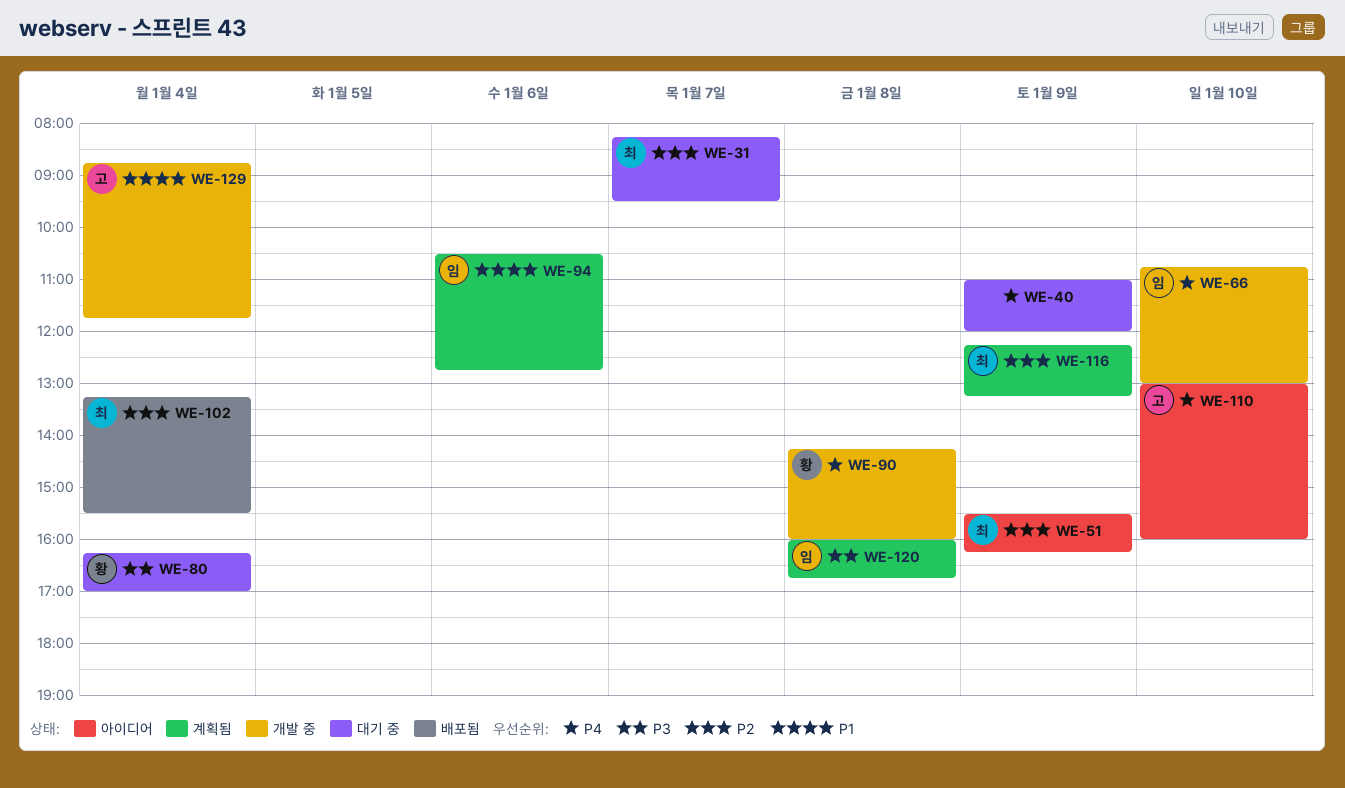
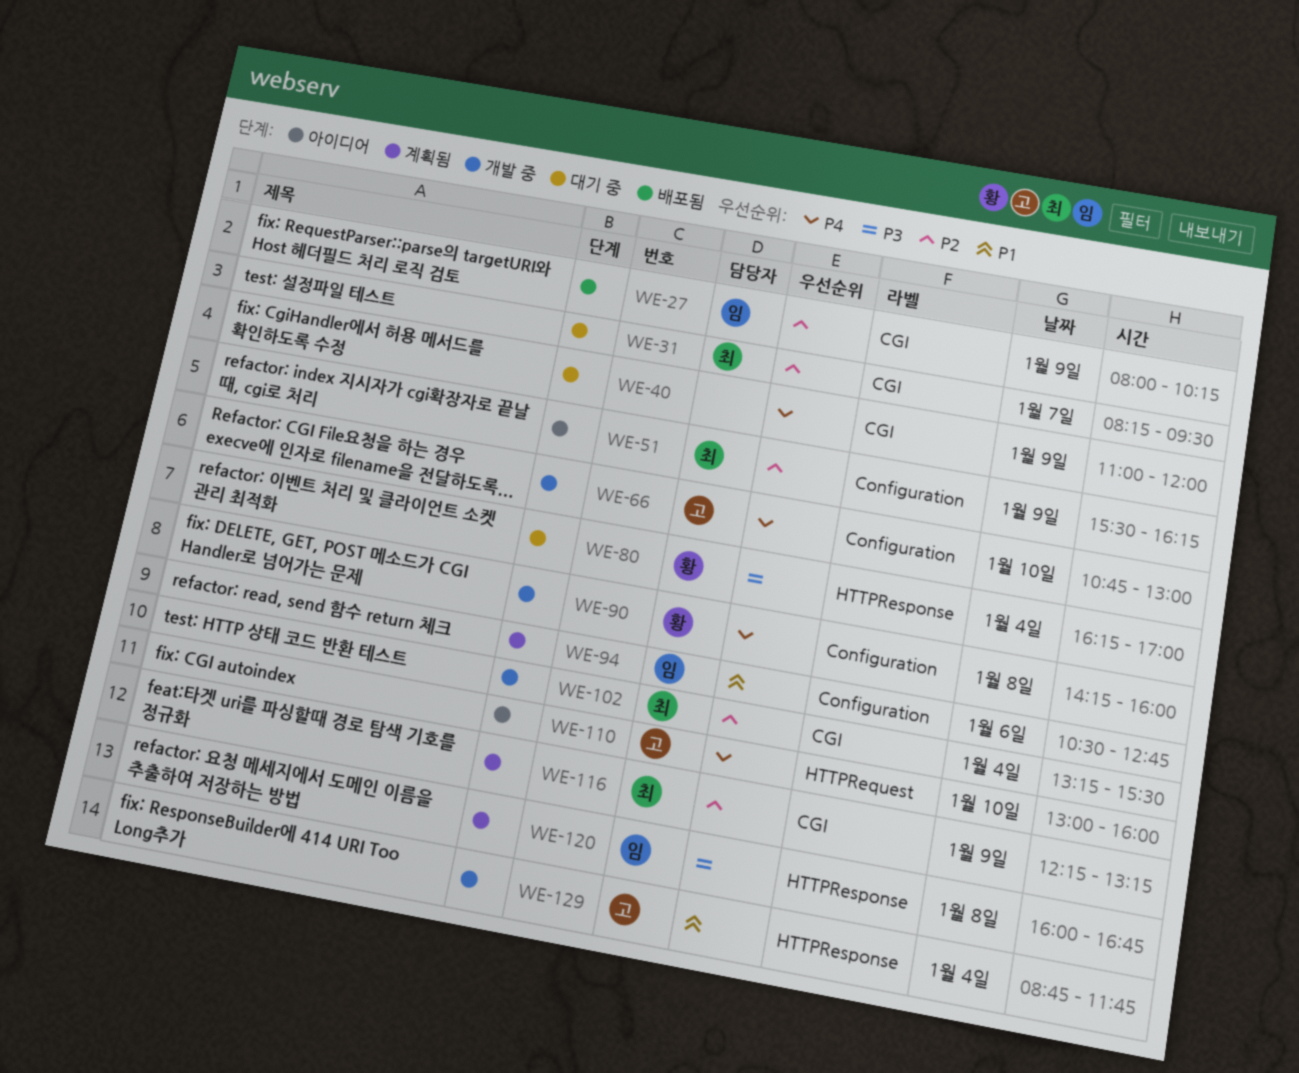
WE-27: none -> present
WE-66, owner: 임 -> 고
WE-102, status: 배포됨 -> 개발 중

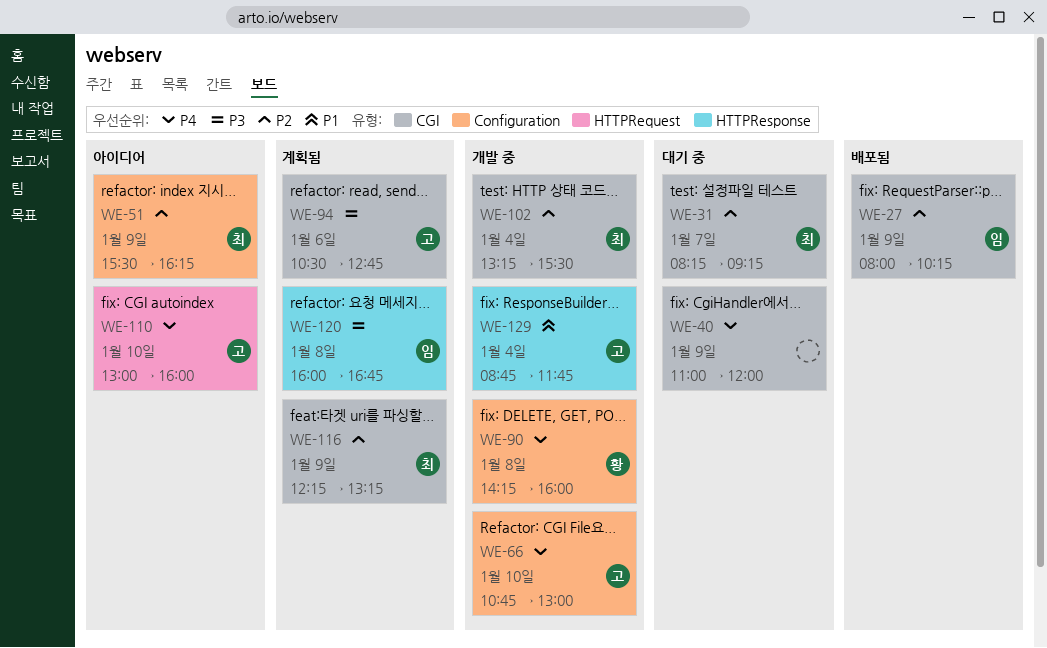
WE-31, ends: 09:30 -> 09:15
WE-80: present -> none
WE-94, owner: 임 -> 고
WE-94, priority: P1 -> P3
WE-94, label: Configuration -> CGI

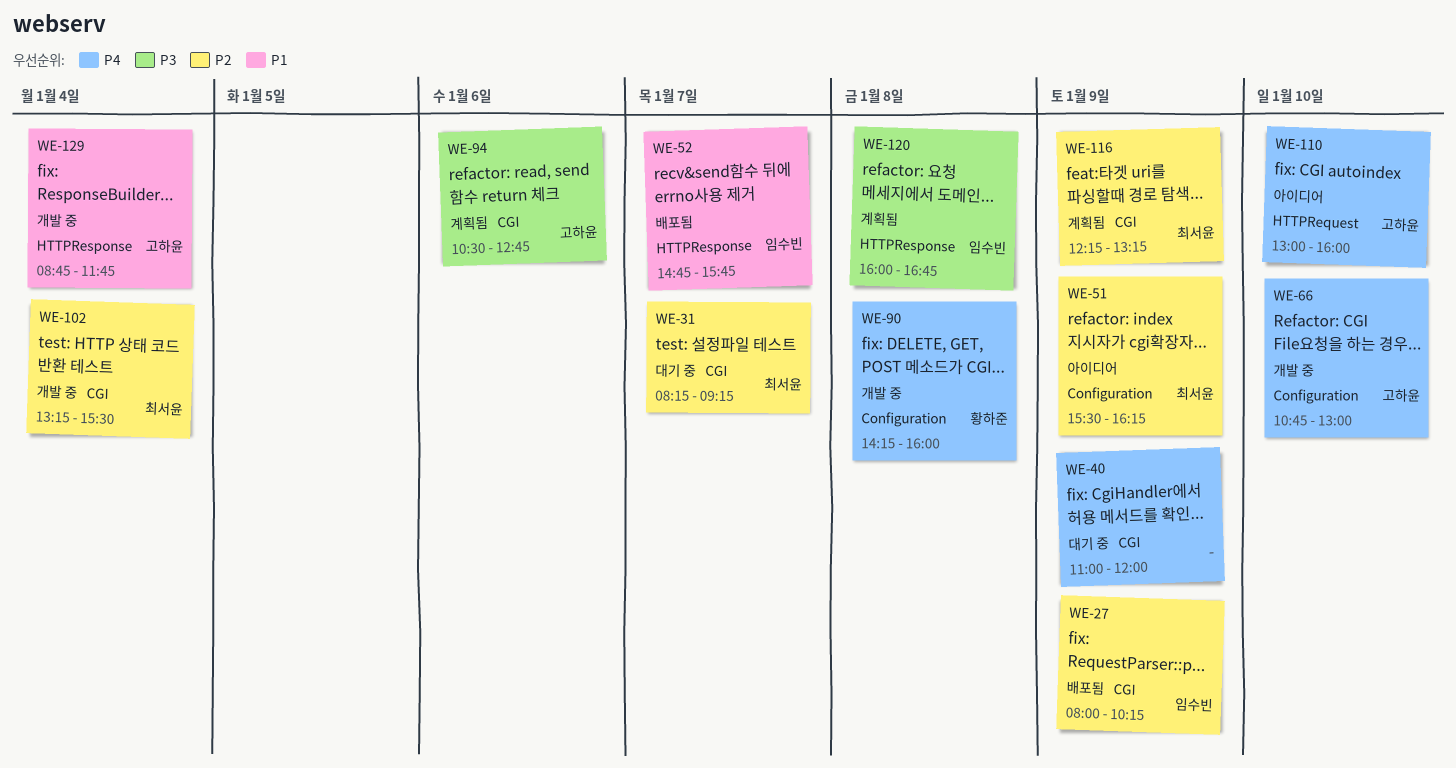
WE-52: none -> present

